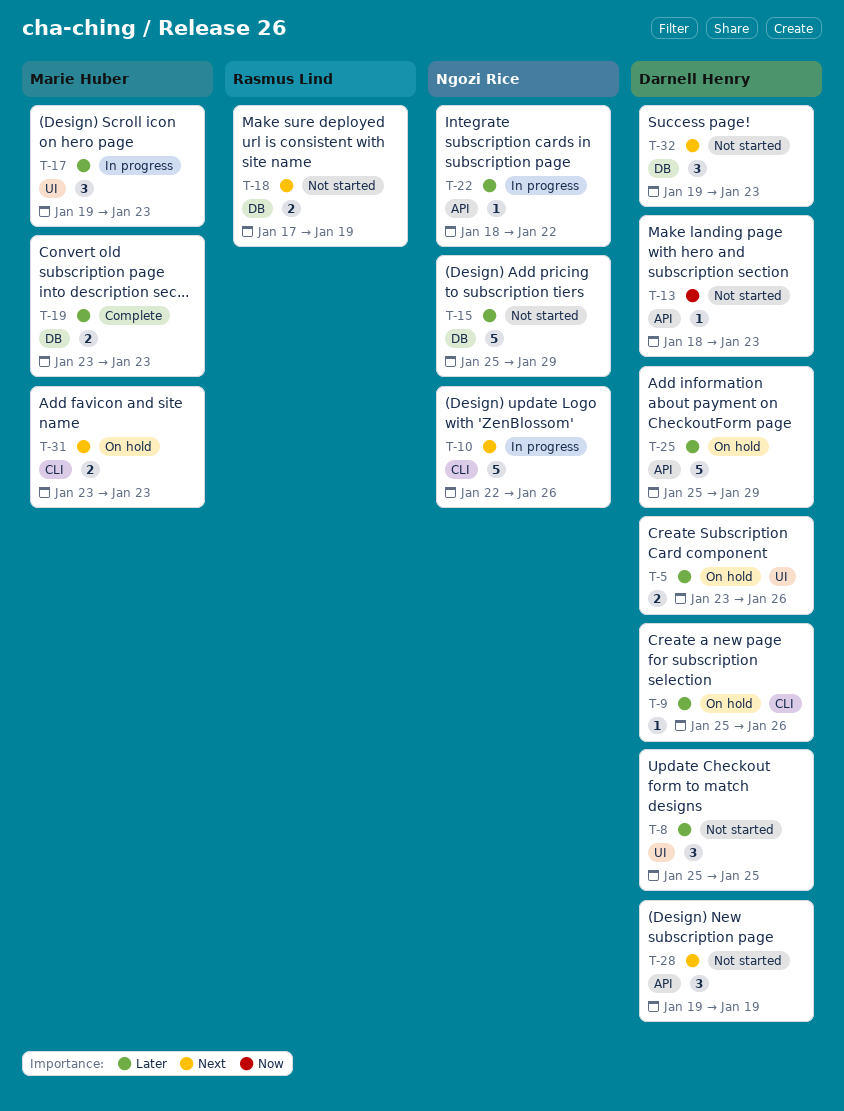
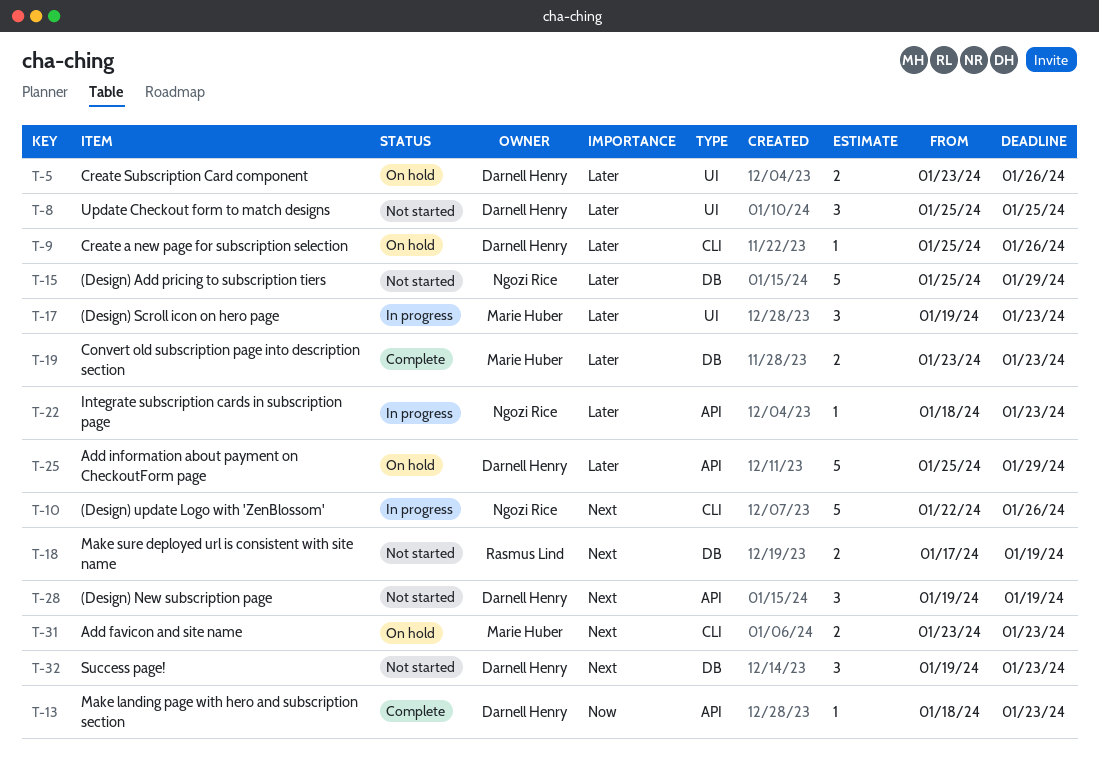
T-13, status: Not started -> Complete
T-22, due: Jan 22 -> Jan 23

